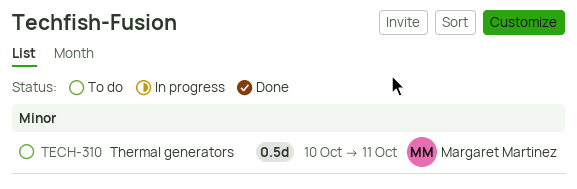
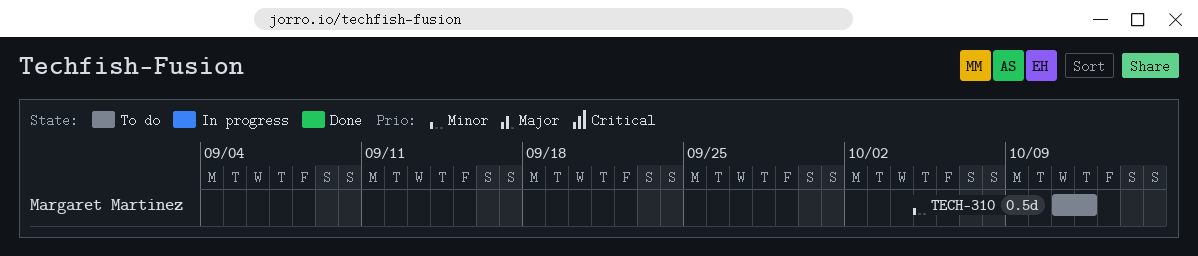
TECH-310, start: Oct 10 -> Oct 11
TECH-310, due: Oct 11 -> Oct 12

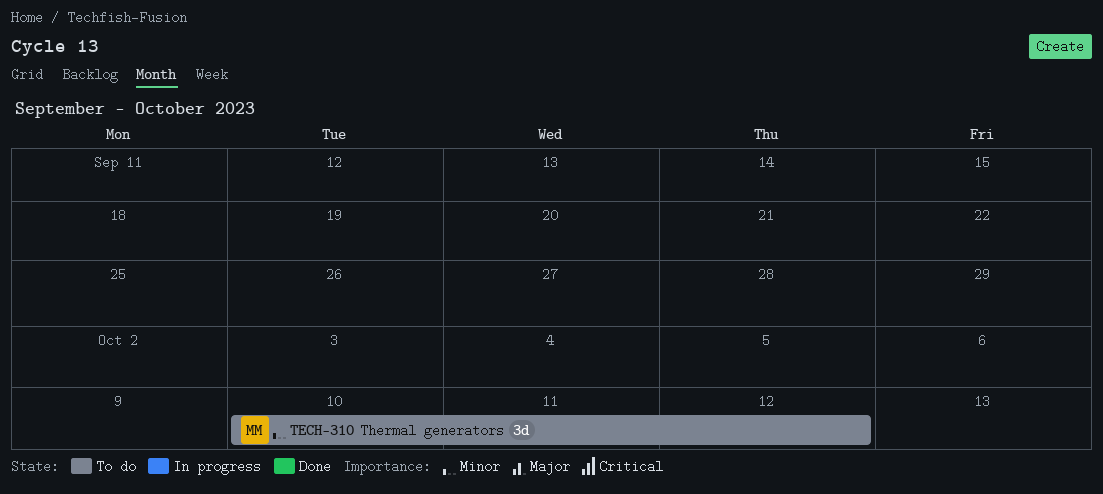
TECH-310, estimate: 0.5d -> 3d
TECH-310, start: Oct 11 -> Oct 10

